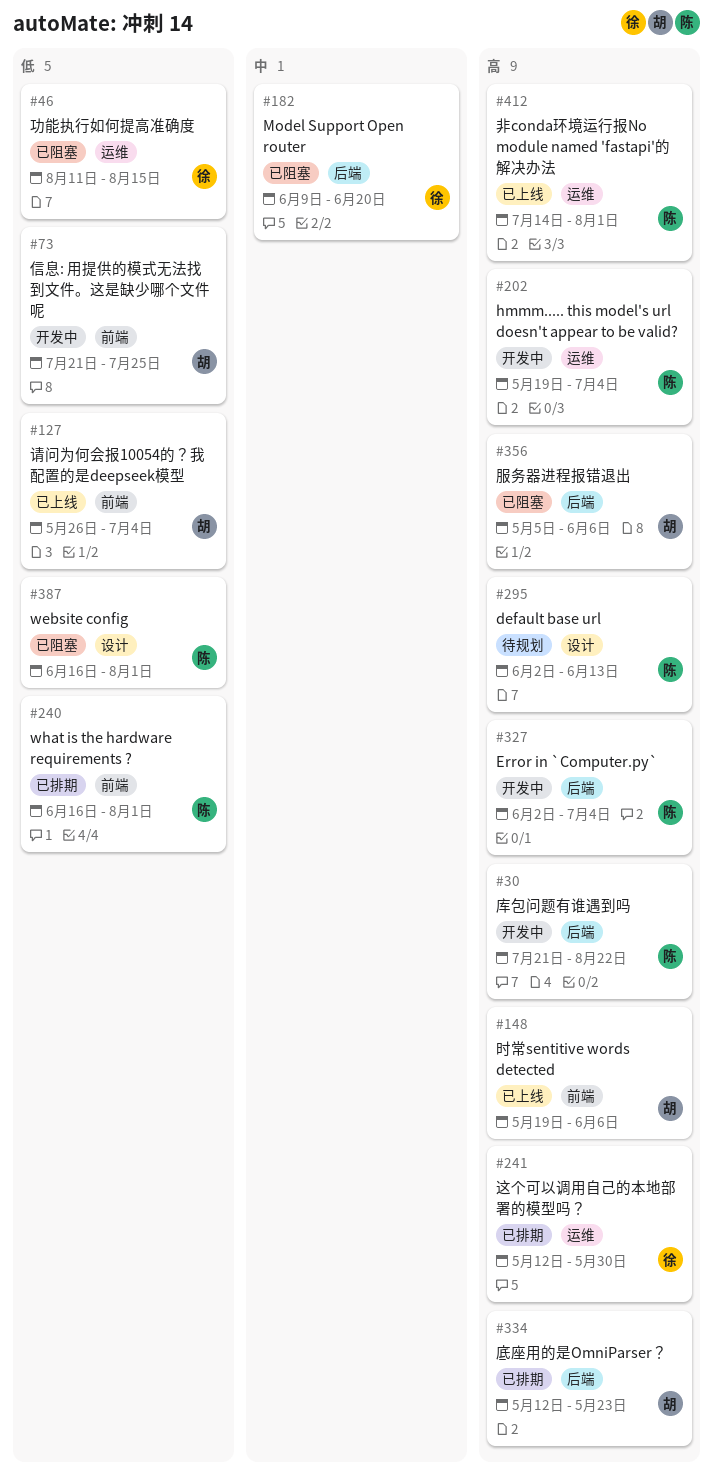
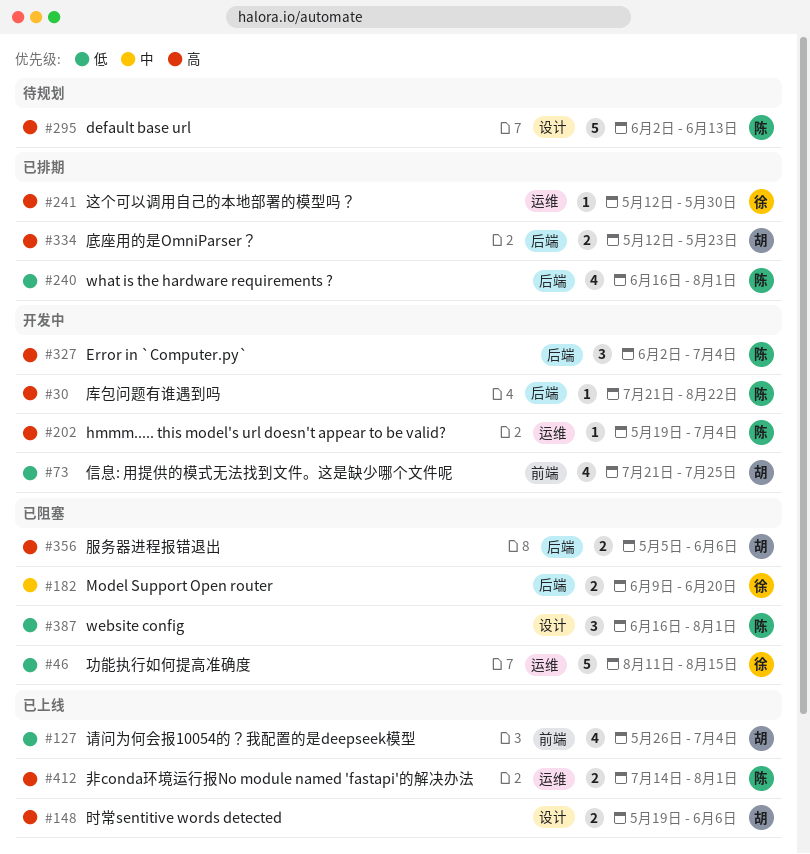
#148, label: 前端 -> 设计
#240, label: 前端 -> 后端

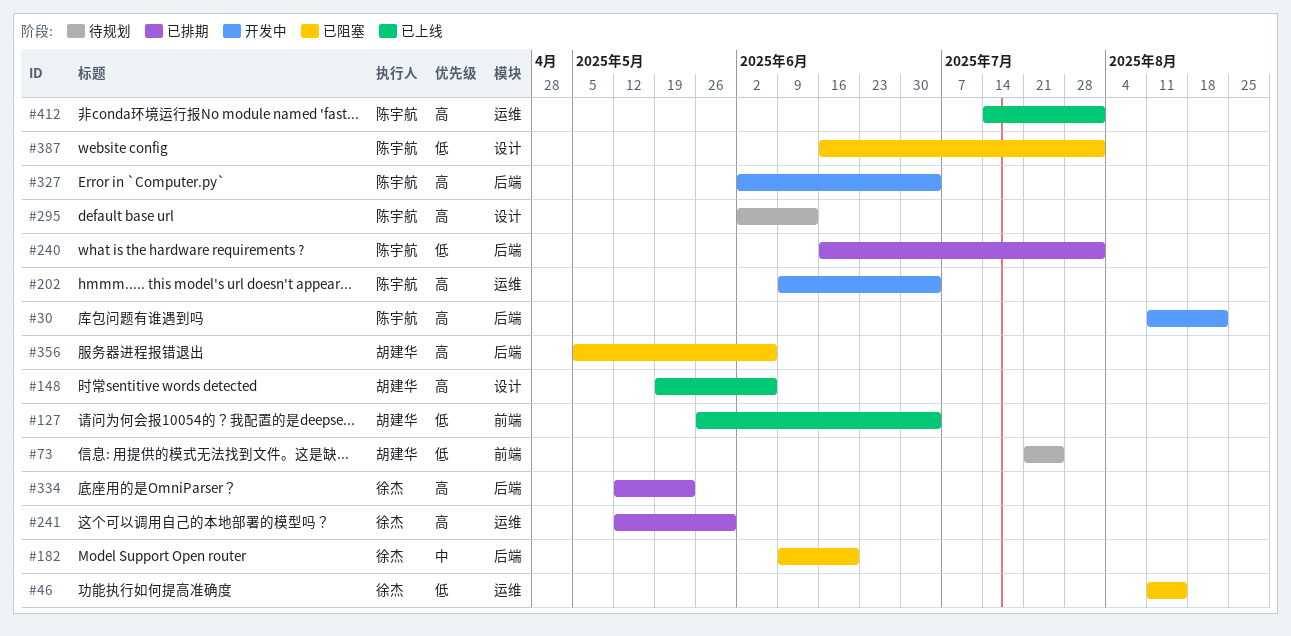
#30, start: Jul 21 -> Aug 11
#73, status: 开发中 -> 待规划
#202, start: May 19 -> Jun 9
#334, owner: 胡建华 -> 徐杰

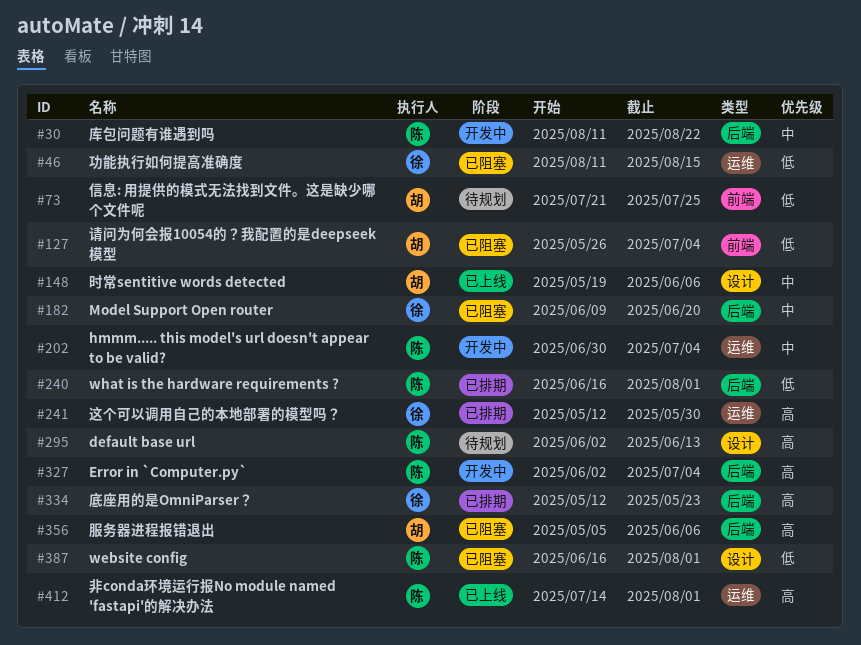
#30, priority: 高 -> 中
#127, status: 已上线 -> 已阻塞
#148, priority: 高 -> 中
#202, priority: 高 -> 中
#202, start: Jun 9 -> Jun 30

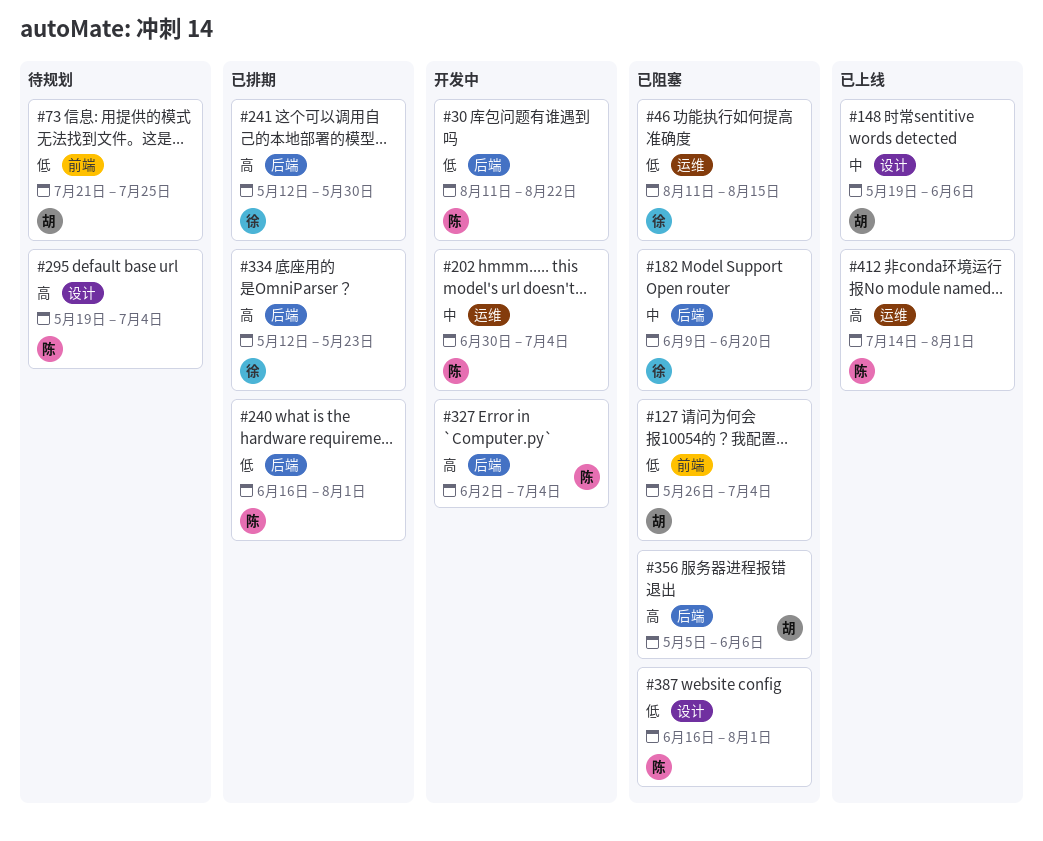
#30, priority: 中 -> 低
#241, label: 运维 -> 后端
#295, start: Jun 2 -> May 19
#295, due: Jun 13 -> Jul 4

